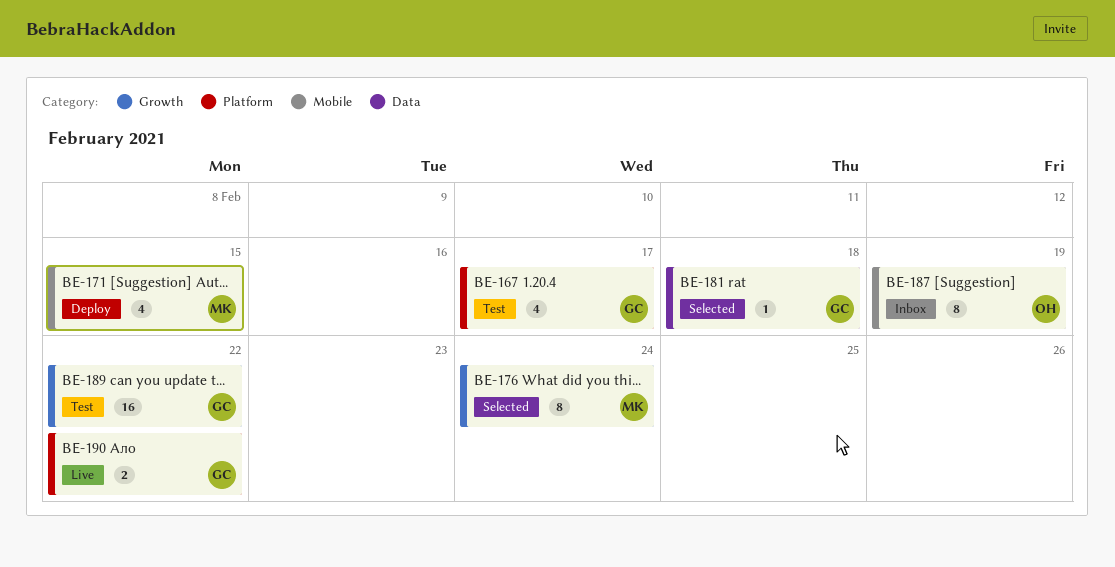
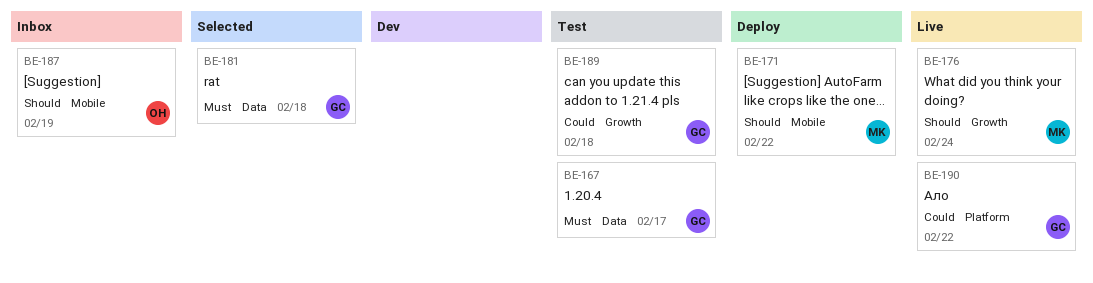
BE-167, label: Platform -> Data
BE-171, due: Feb 15 -> Feb 22
BE-176, status: Selected -> Live
BE-189, due: Feb 22 -> Feb 18

